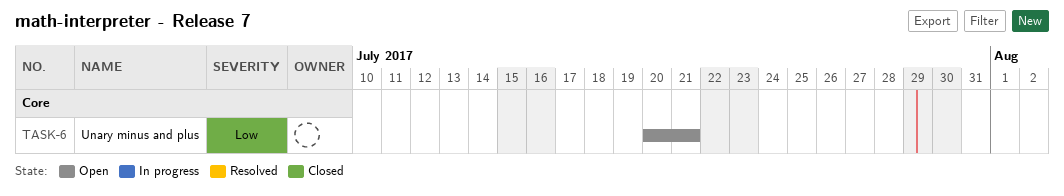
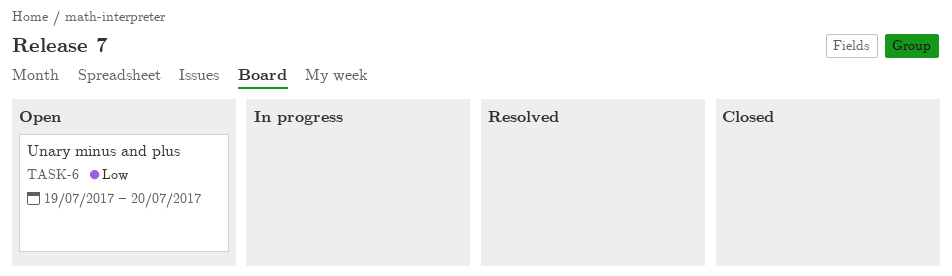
TASK-6, start: Jul 20 -> Jul 19
TASK-6, due: Jul 21 -> Jul 20

